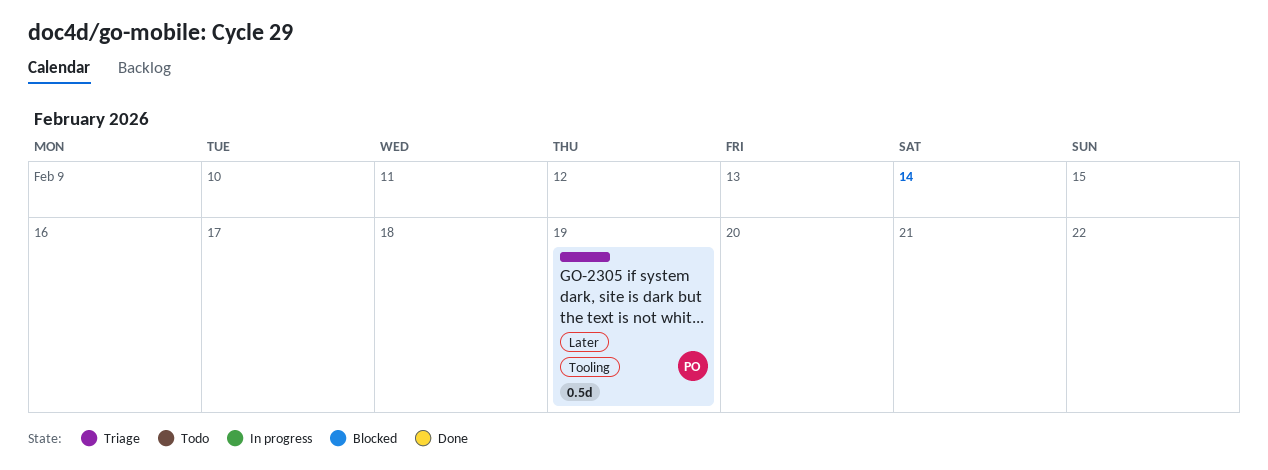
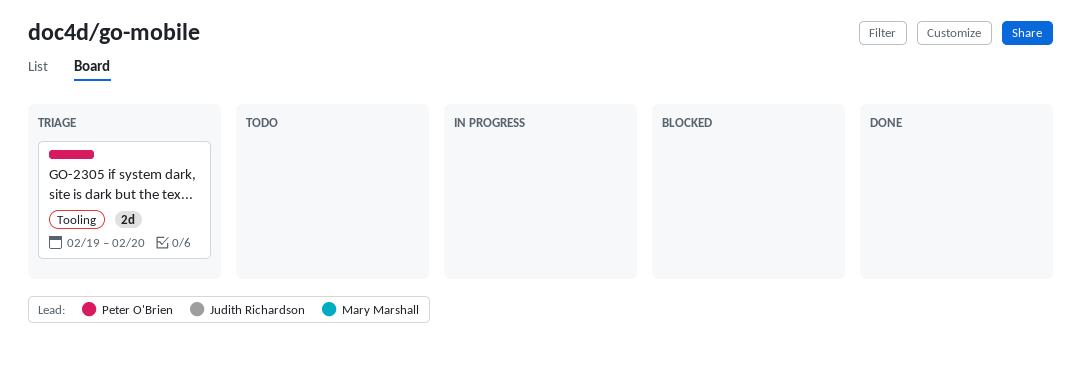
GO-2305, estimate: 0.5d -> 2d
GO-2305, due: Feb 19 -> Feb 20

